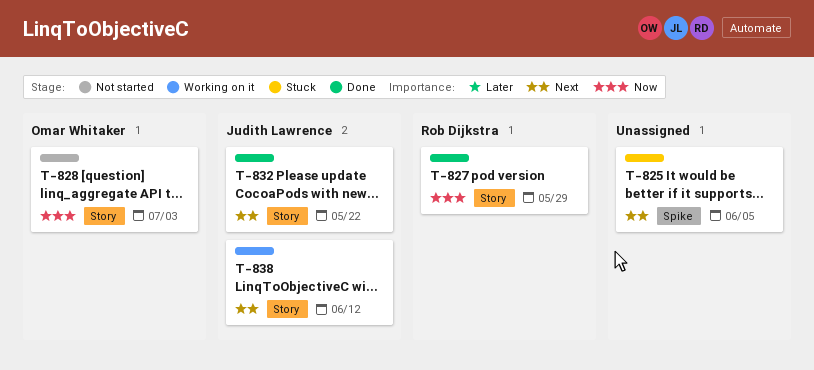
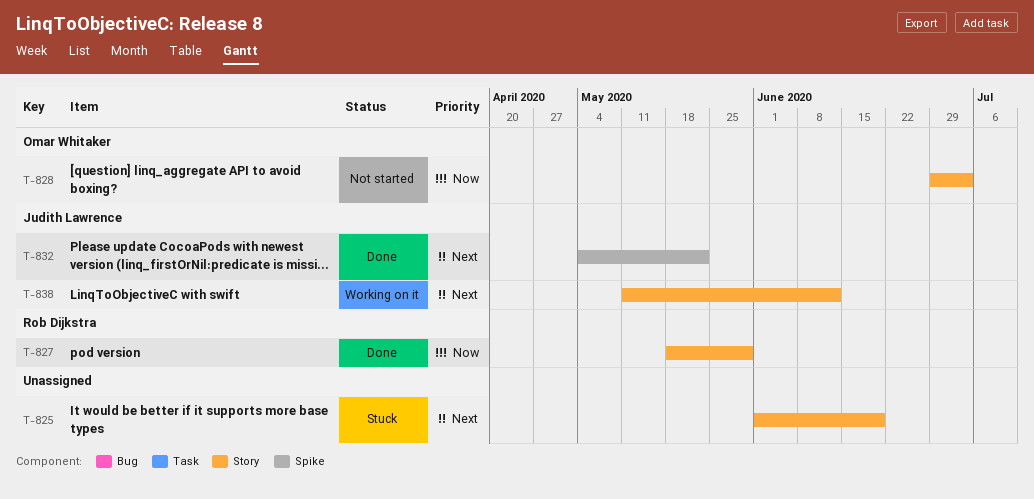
T-825, label: Spike -> Story
T-825, due: Jun 5 -> Jun 19
T-832, label: Story -> Spike

